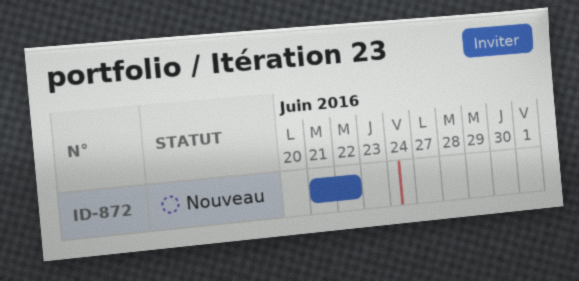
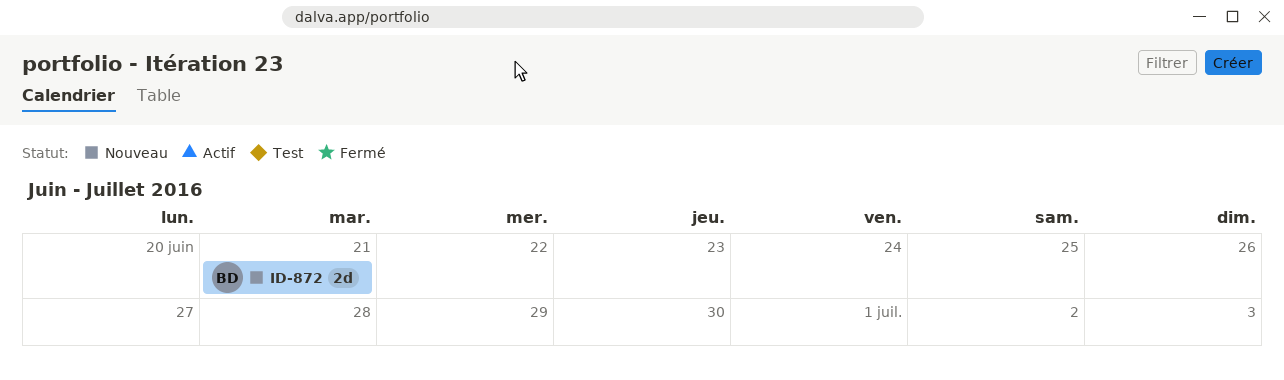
ID-872, due: Jun 22 -> Jun 21

